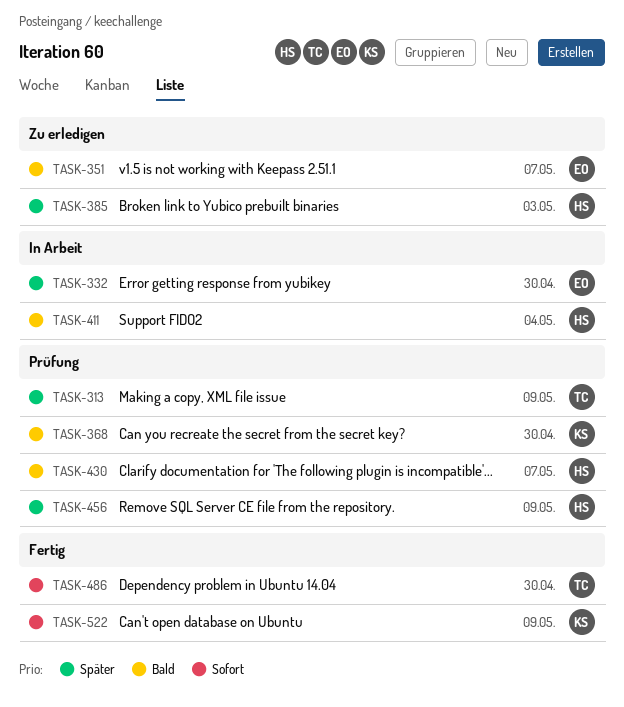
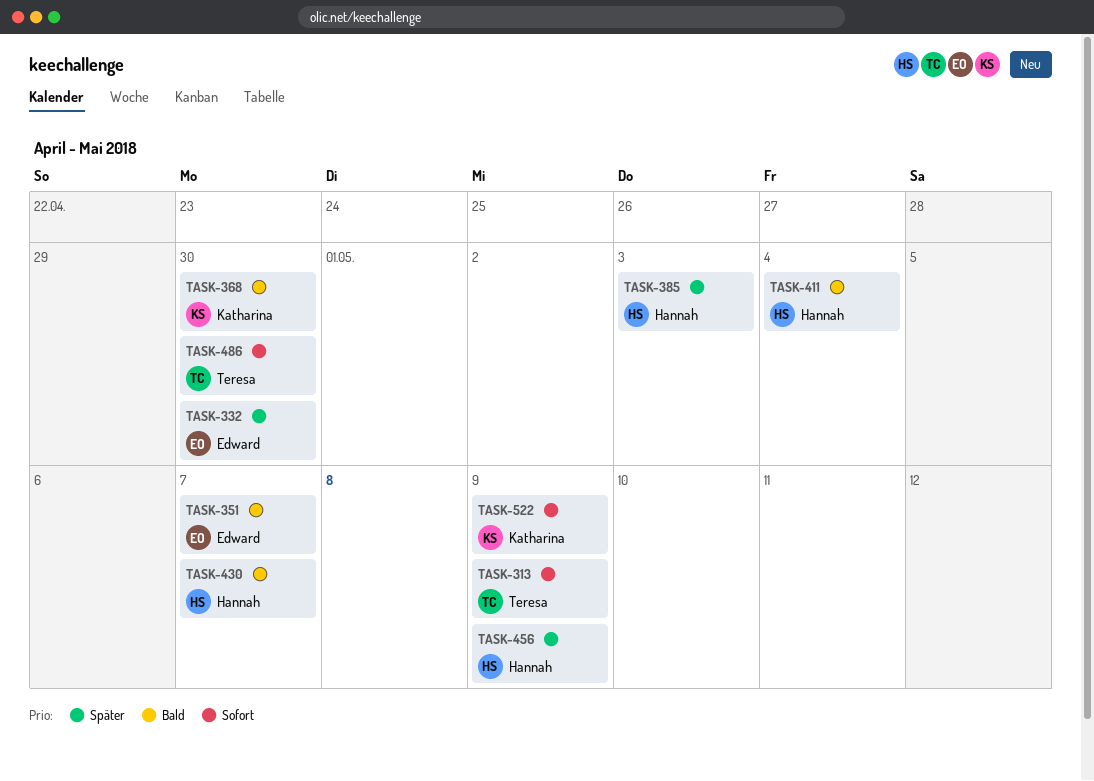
TASK-313, priority: Später -> Sofort

